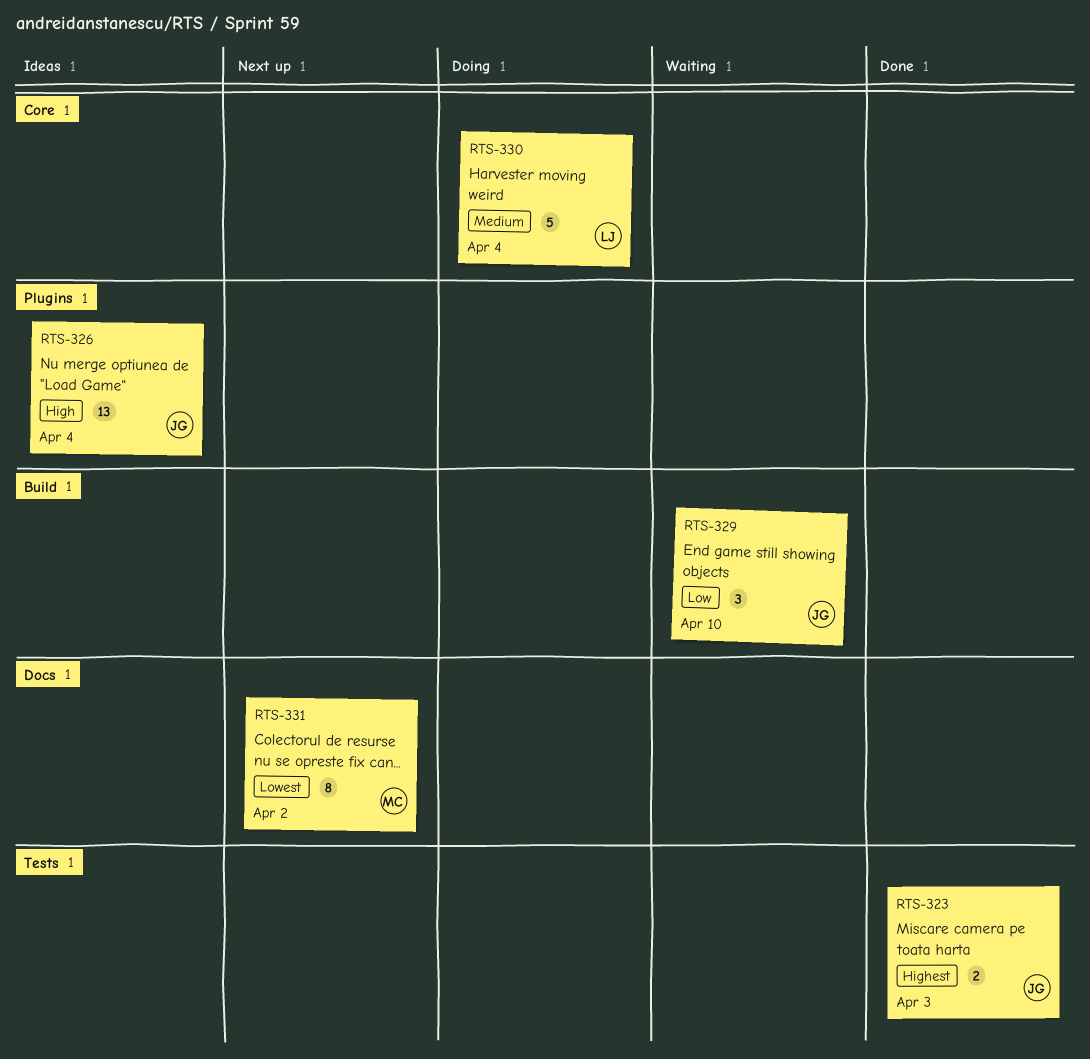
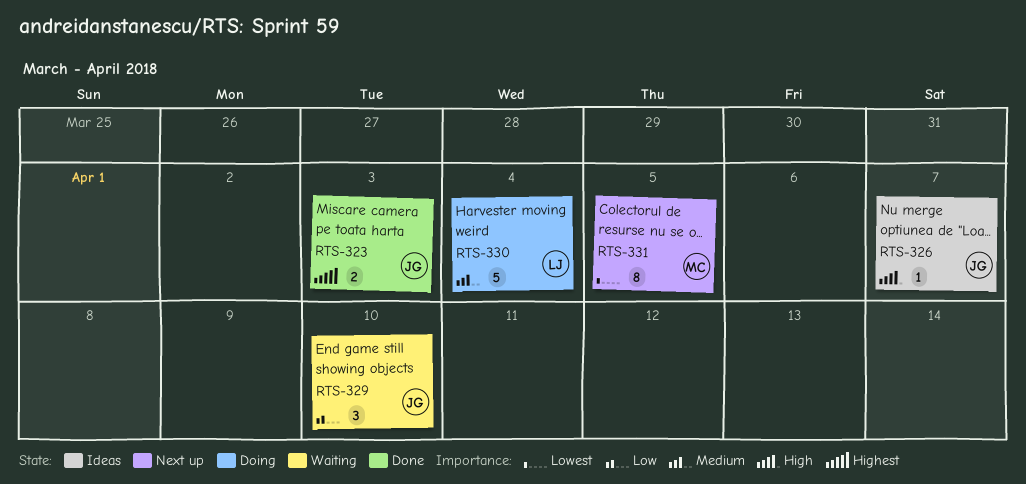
RTS-326, estimate: 13 -> 1
RTS-326, due: Apr 4 -> Apr 7
RTS-331, due: Apr 2 -> Apr 5

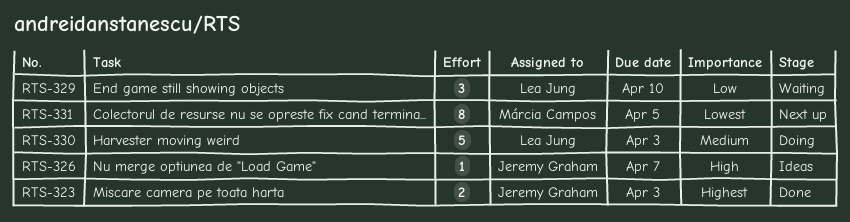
RTS-329, owner: Jeremy Graham -> Lea Jung
RTS-330, due: Apr 4 -> Apr 3

